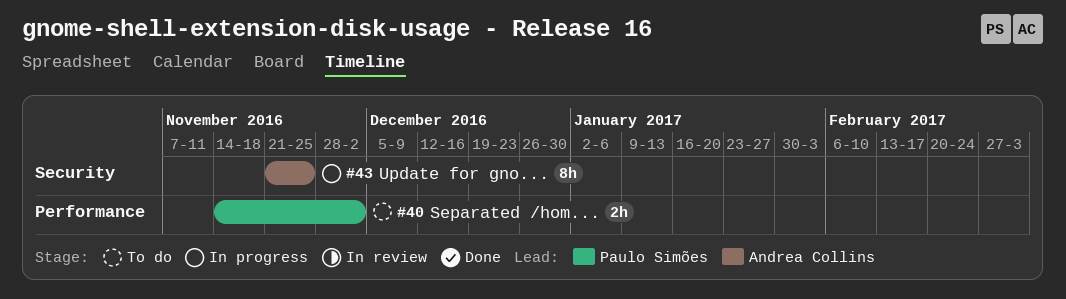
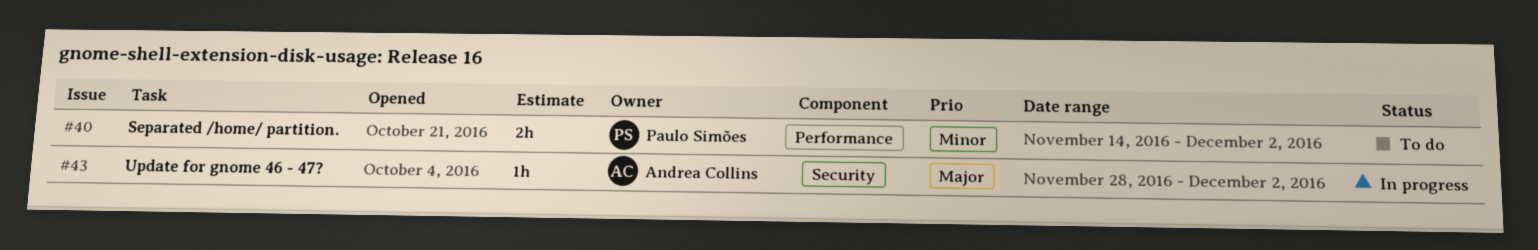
#43, estimate: 8h -> 1h
#43, start: Nov 21 -> Nov 28
#43, due: Nov 25 -> Dec 2

